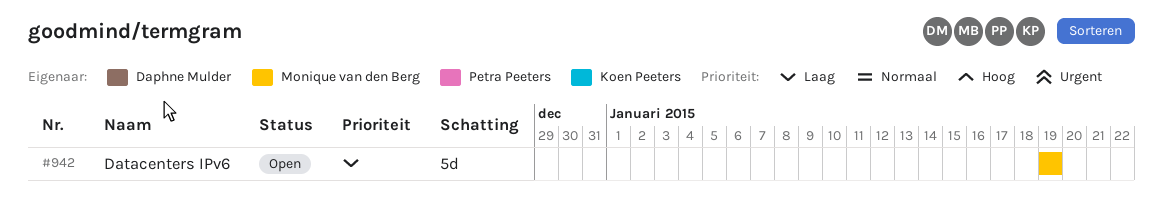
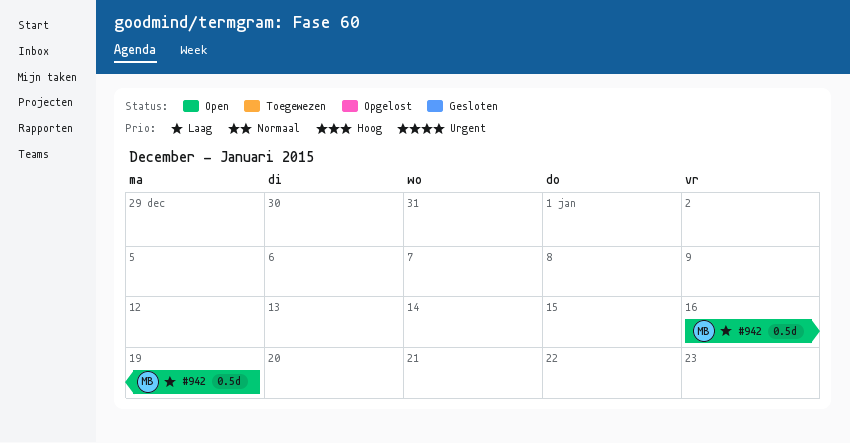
#942, estimate: 5d -> 0.5d
#942, start: Jan 19 -> Jan 16

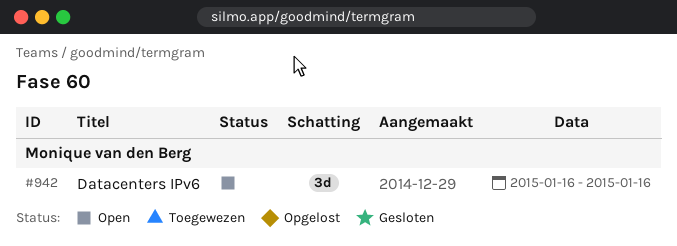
#942, estimate: 0.5d -> 3d
#942, due: Jan 19 -> Jan 16

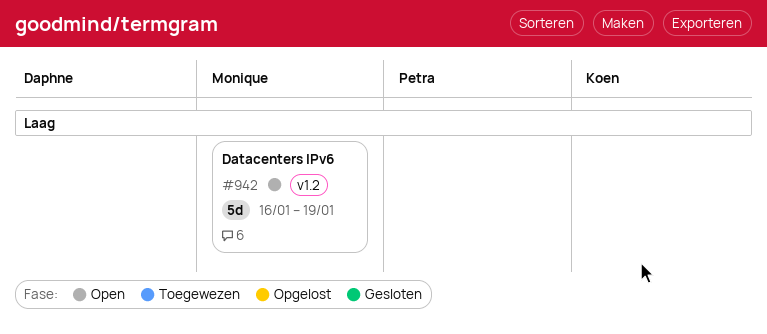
#942, estimate: 3d -> 5d
#942, due: Jan 16 -> Jan 19

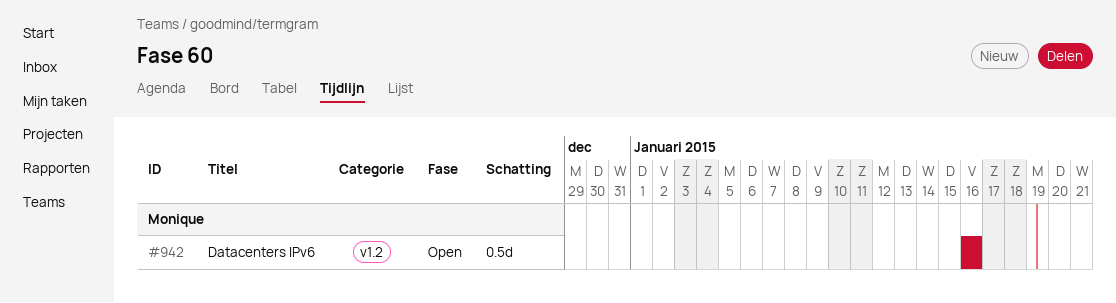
#942, estimate: 5d -> 0.5d
#942, due: Jan 19 -> Jan 16

